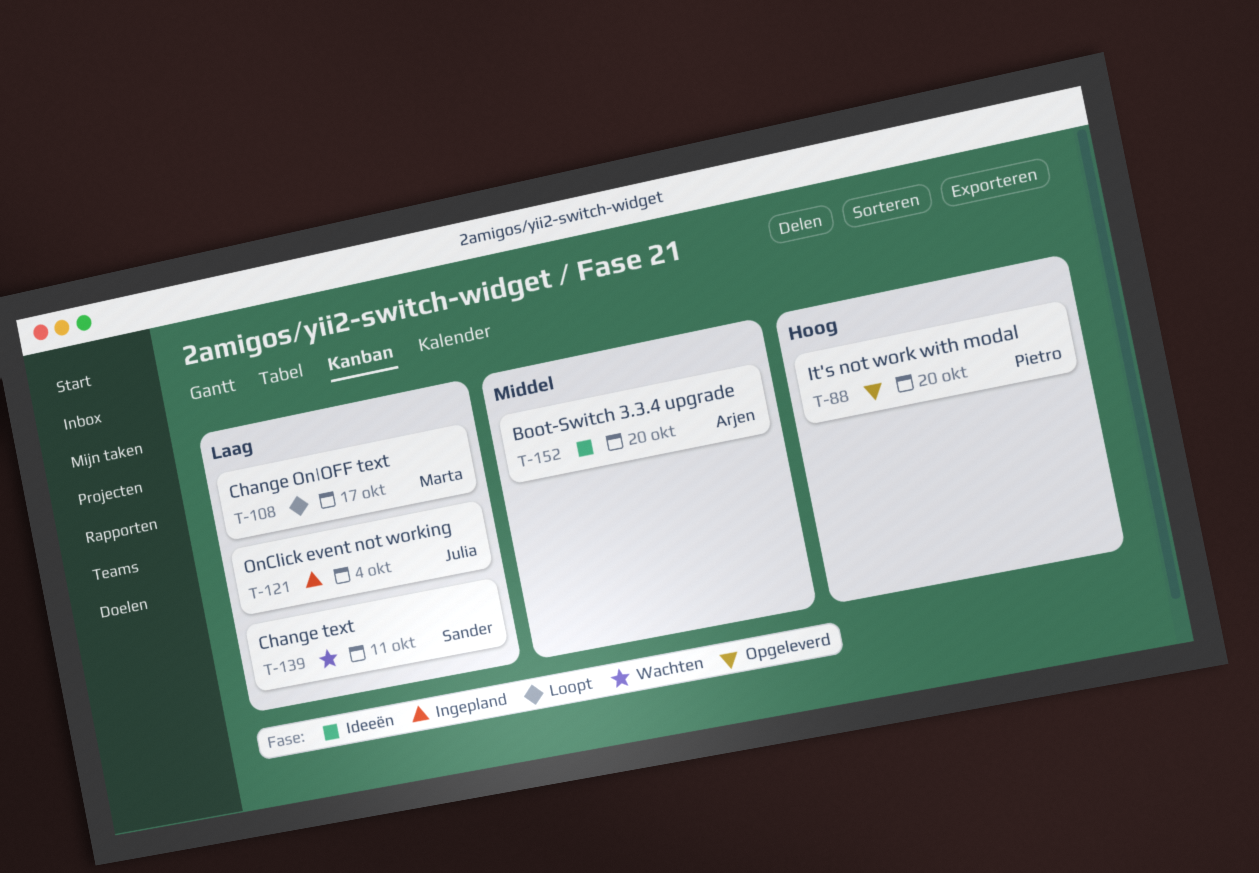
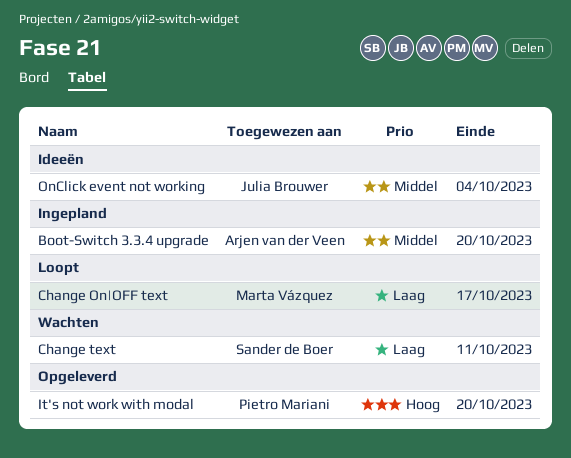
Boot-Switch 3.3.4 upgrade, status: Ideeën -> Ingepland
OnClick event not working, status: Ingepland -> Ideeën
OnClick event not working, priority: Laag -> Middel

